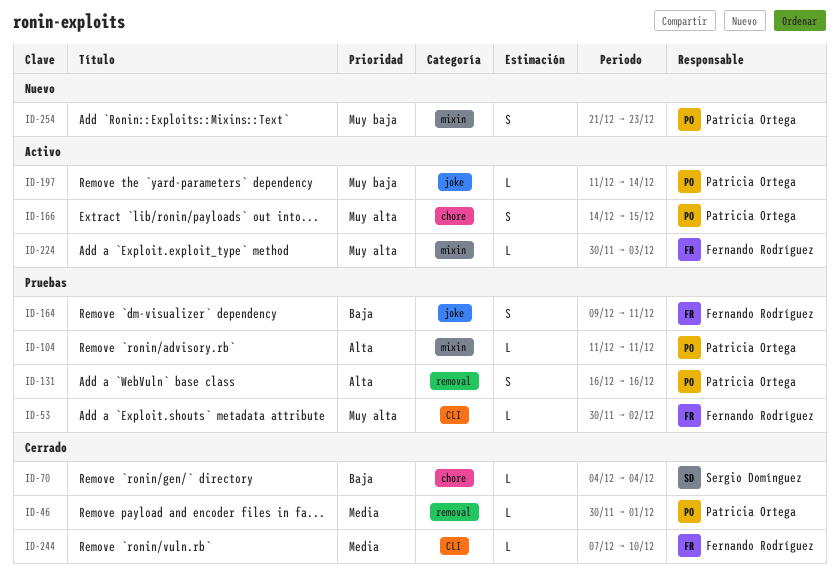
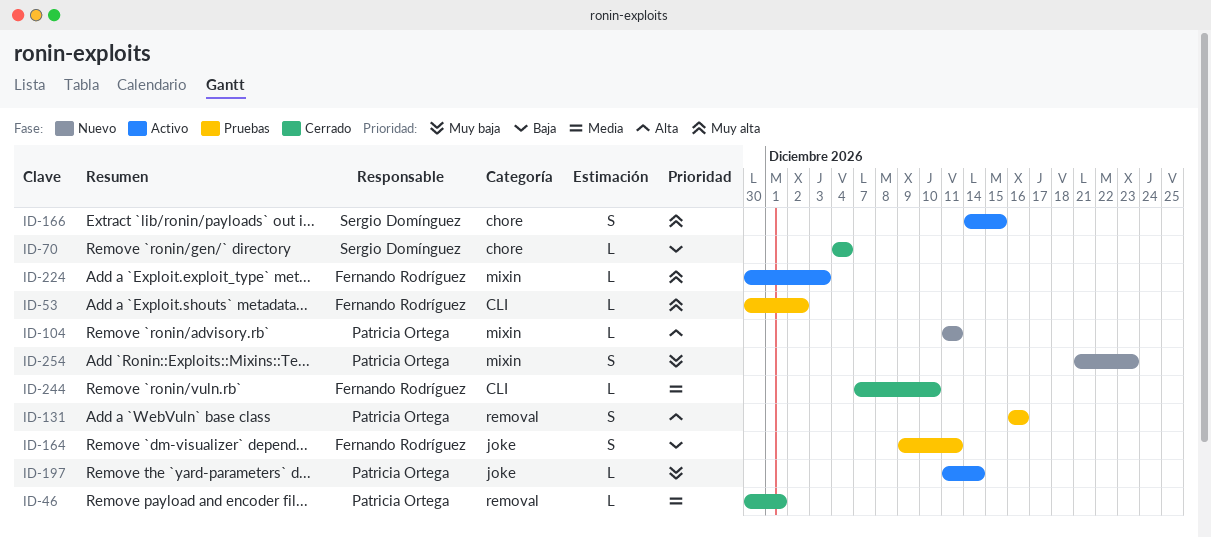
ID-104, status: Pruebas -> Nuevo
ID-166, owner: Patricia Ortega -> Sergio Domínguez

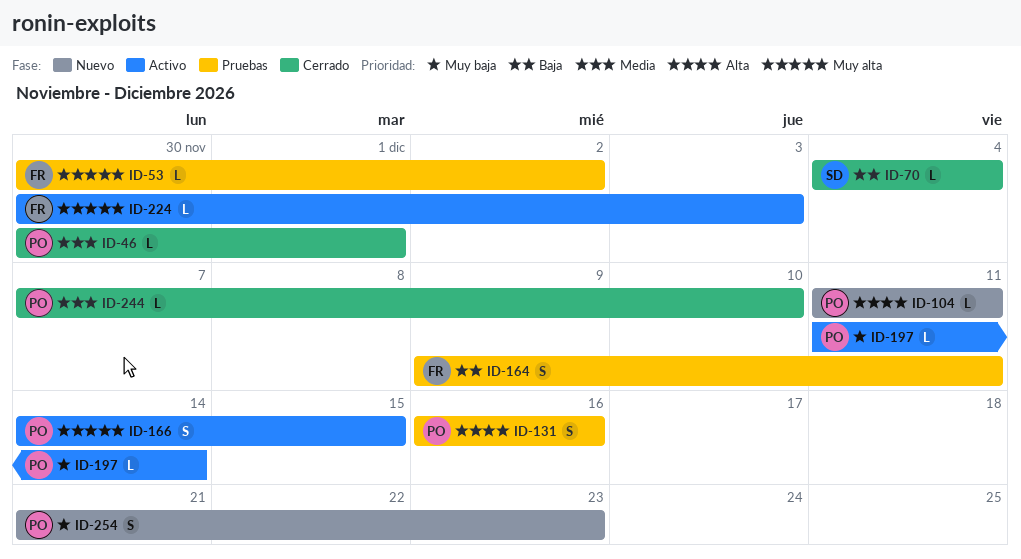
ID-166, owner: Sergio Domínguez -> Patricia Ortega
ID-244, owner: Fernando Rodríguez -> Patricia Ortega

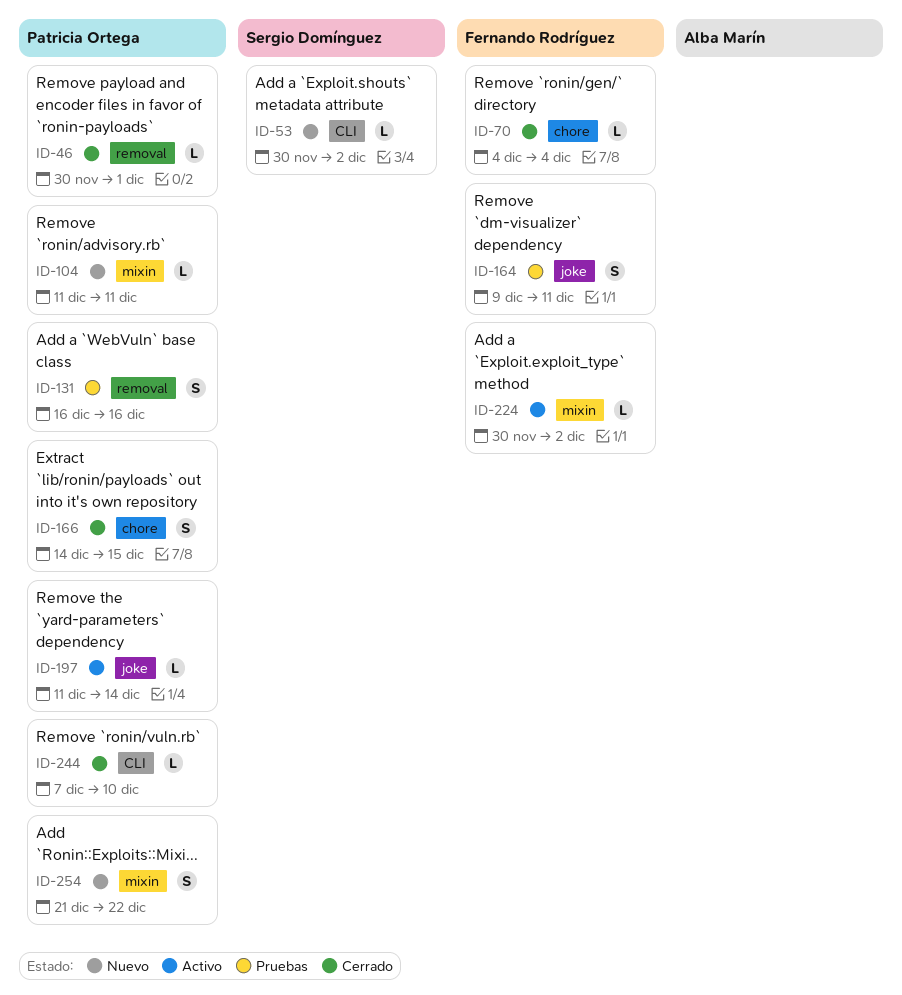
ID-53, status: Pruebas -> Nuevo
ID-53, owner: Fernando Rodríguez -> Sergio Domínguez
ID-70, owner: Sergio Domínguez -> Fernando Rodríguez
ID-166, status: Activo -> Cerrado
ID-224, due: Dec 3 -> Dec 2
ID-254, due: Dec 23 -> Dec 22

